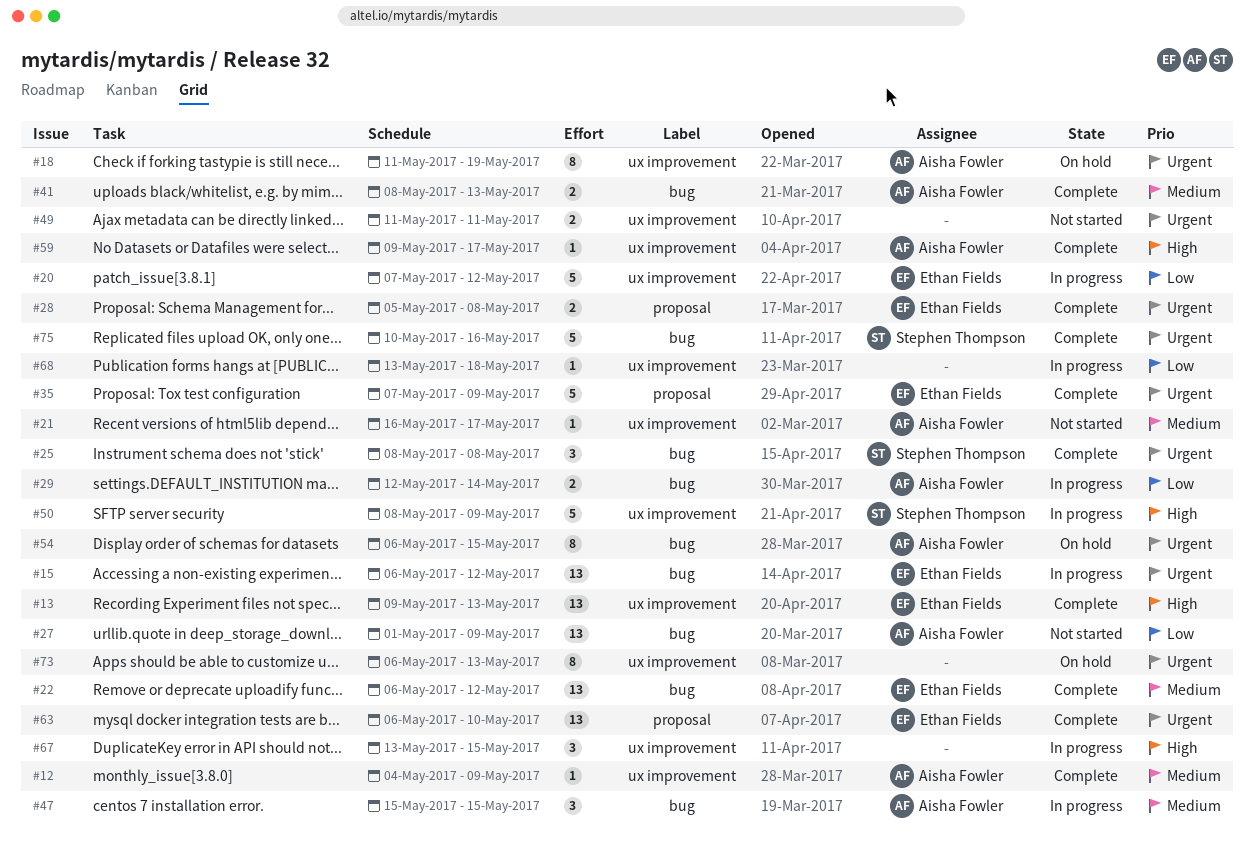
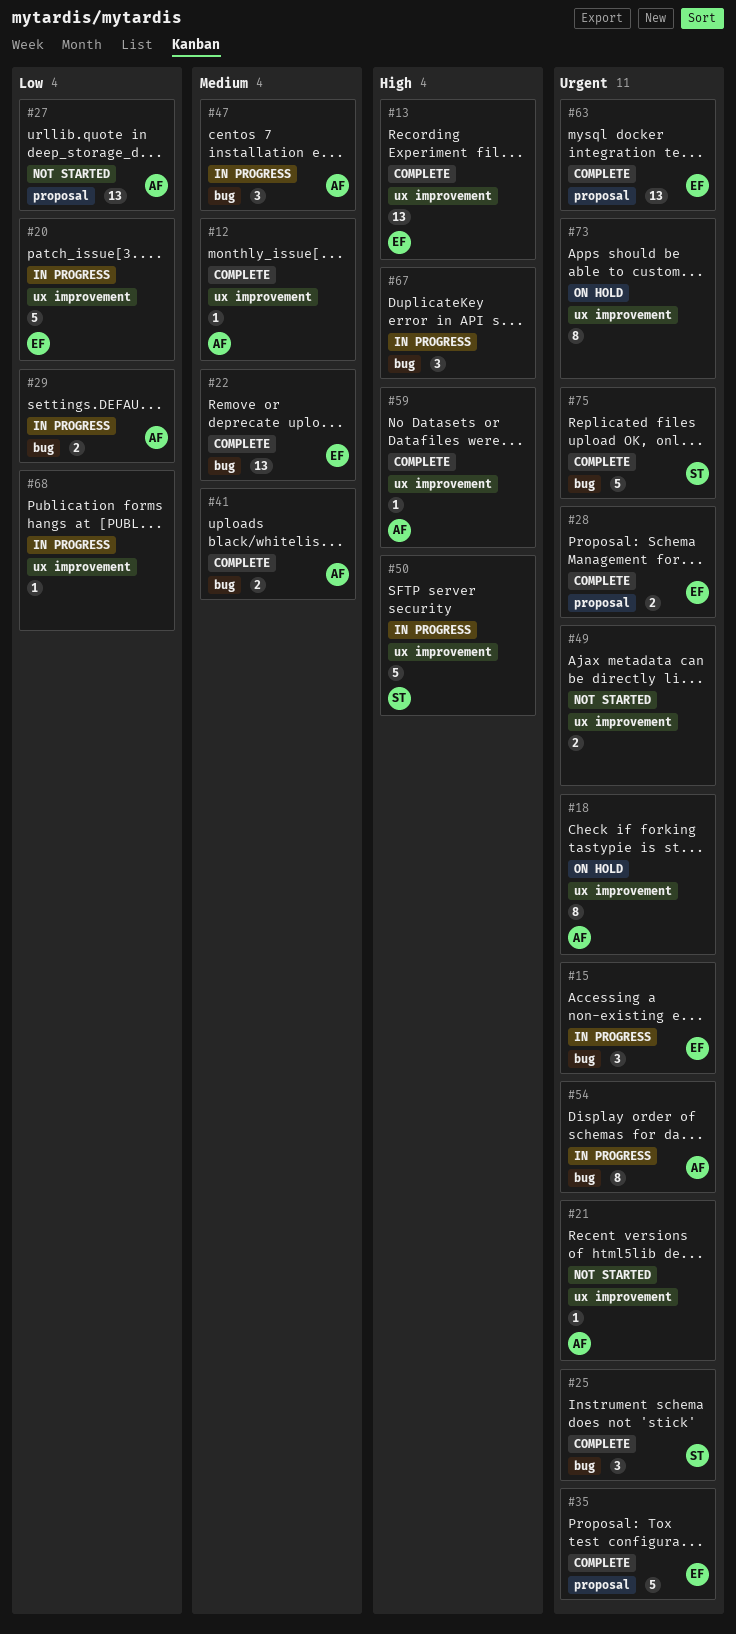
#15, estimate: 13 -> 3
#21, priority: Medium -> Urgent
#27, label: bug -> proposal
#54, status: On hold -> In progress
#67, label: ux improvement -> bug

